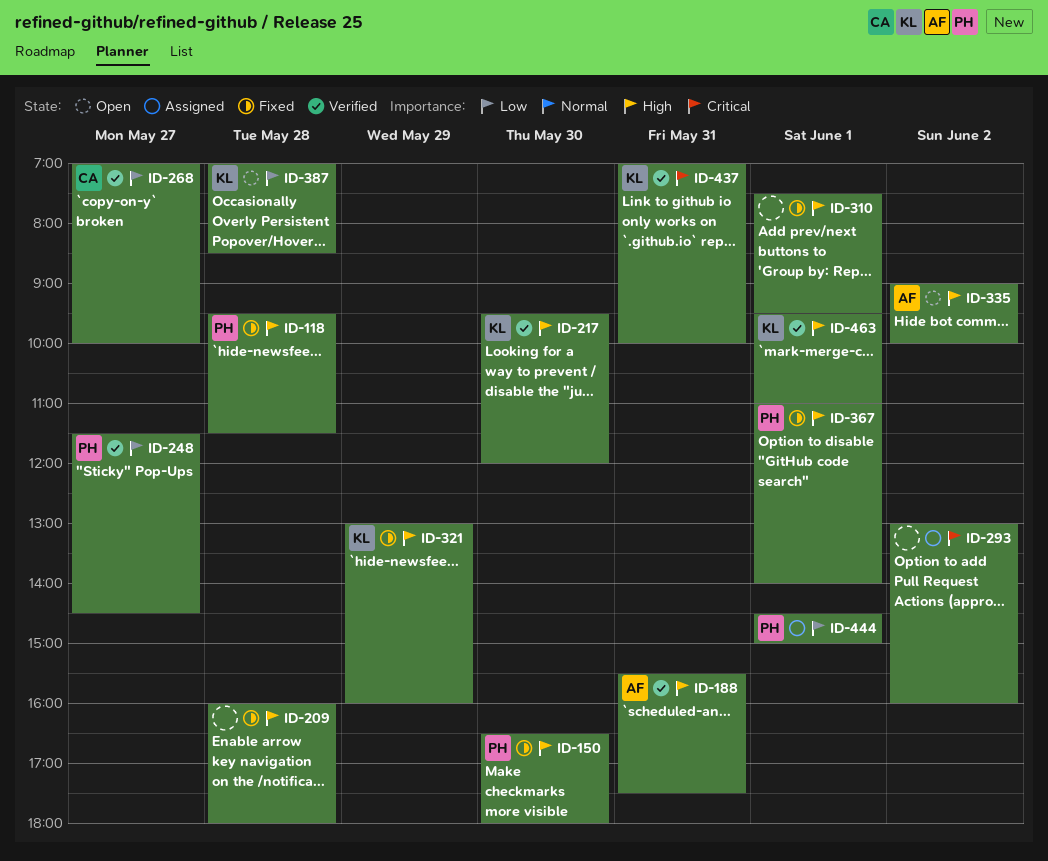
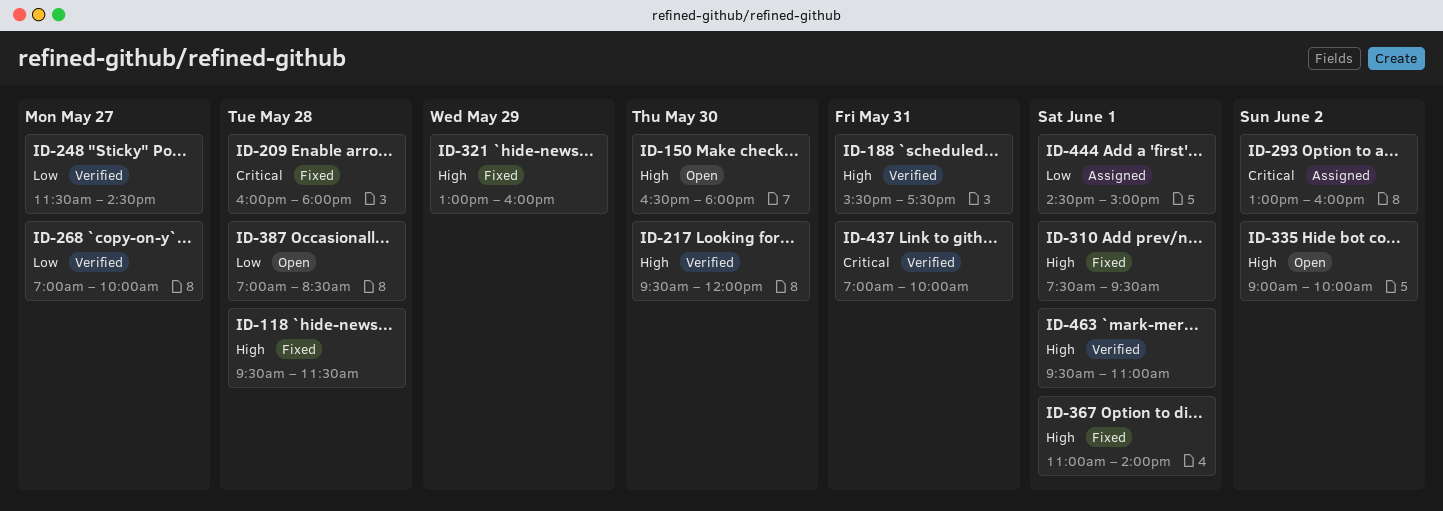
ID-150, status: Fixed -> Open
ID-209, priority: High -> Critical

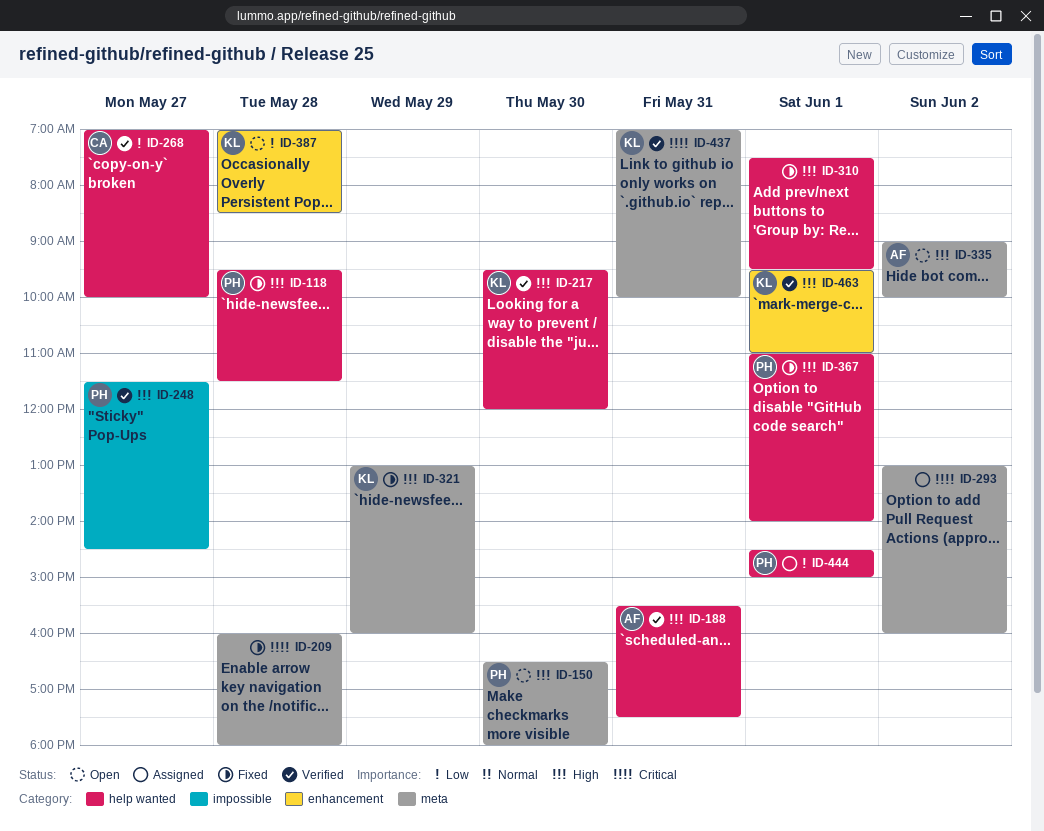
ID-248, priority: Low -> High

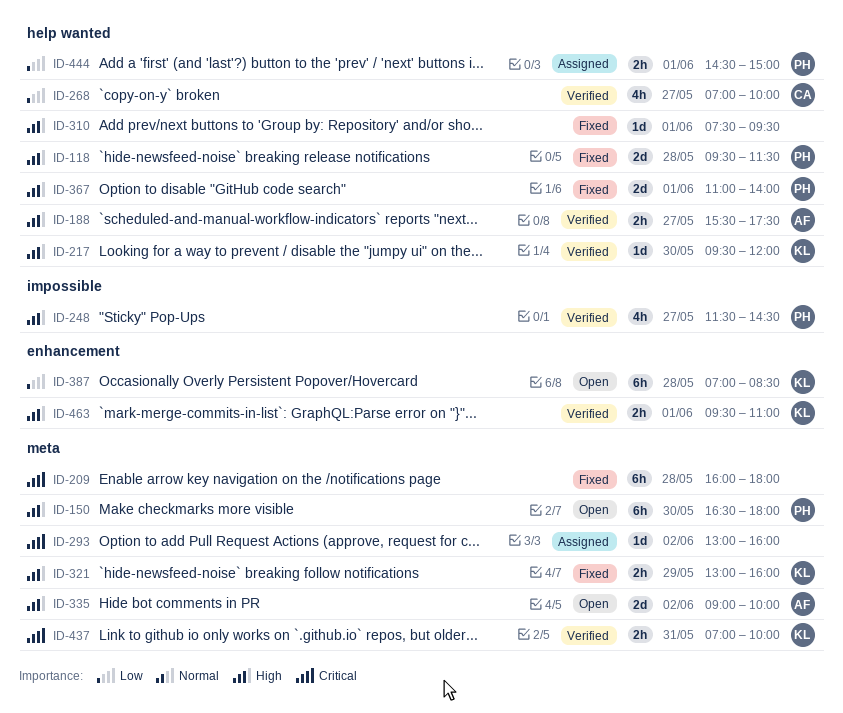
ID-188, day: May 31 -> May 27

